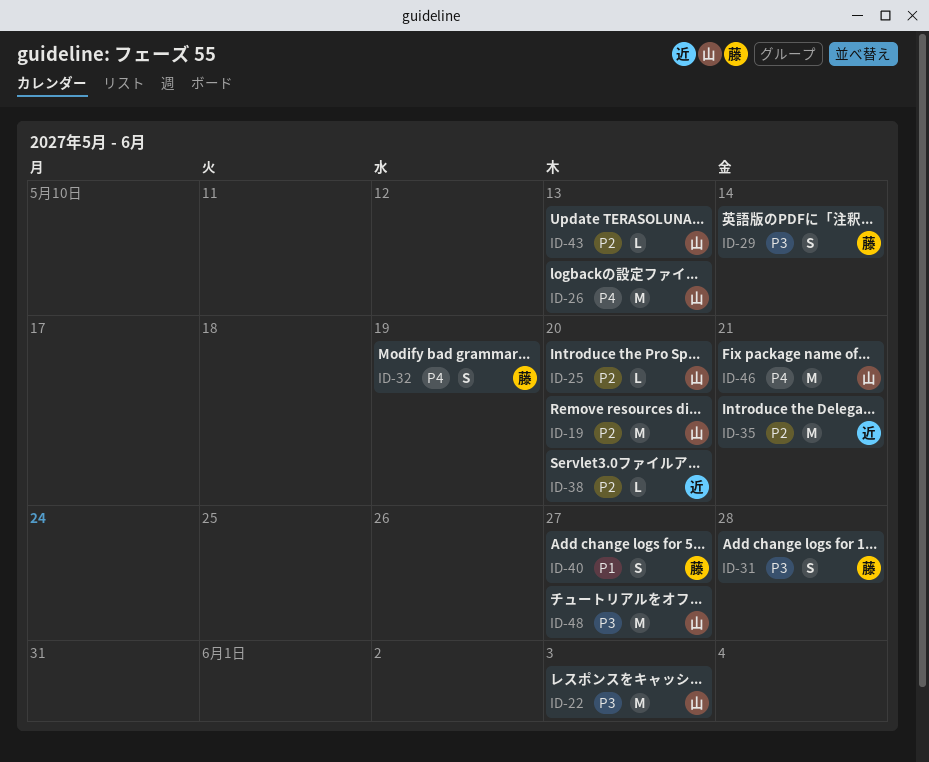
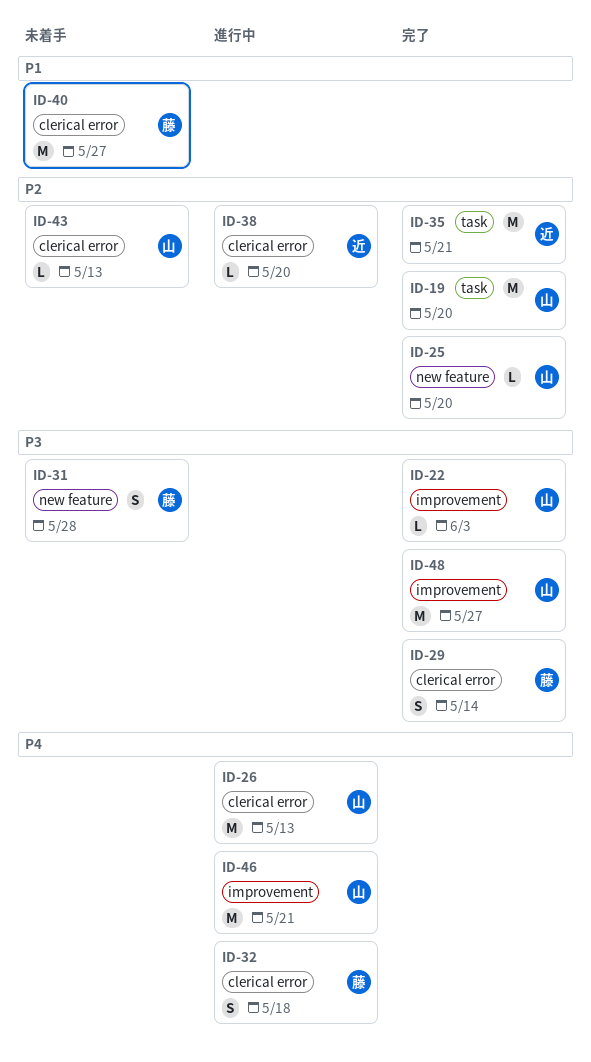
ID-22, estimate: M -> L
ID-32, due: May 19 -> May 18
ID-40, estimate: S -> M

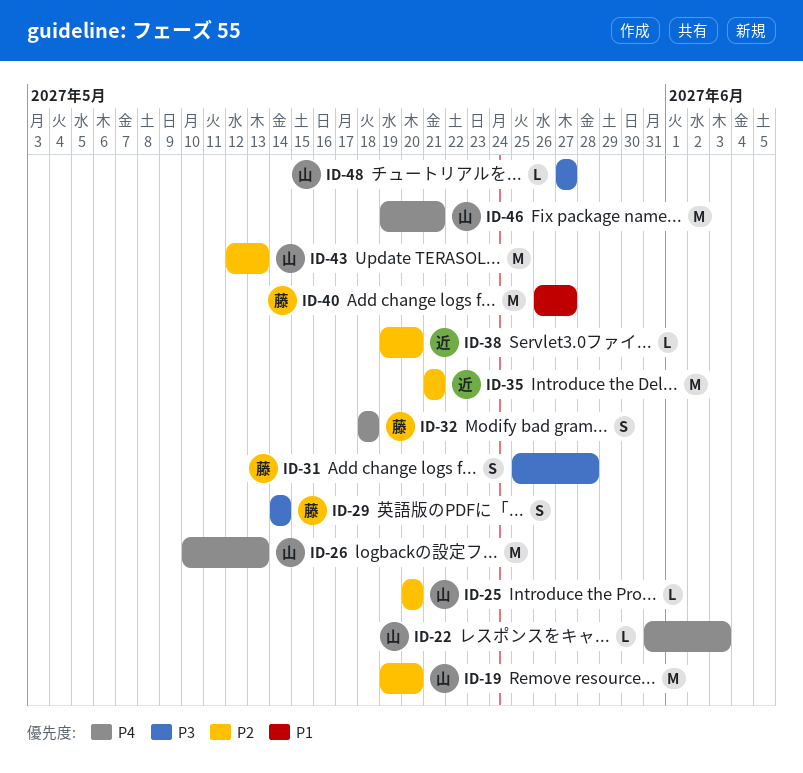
ID-22, priority: P3 -> P4
ID-43, estimate: L -> M
ID-48, estimate: M -> L

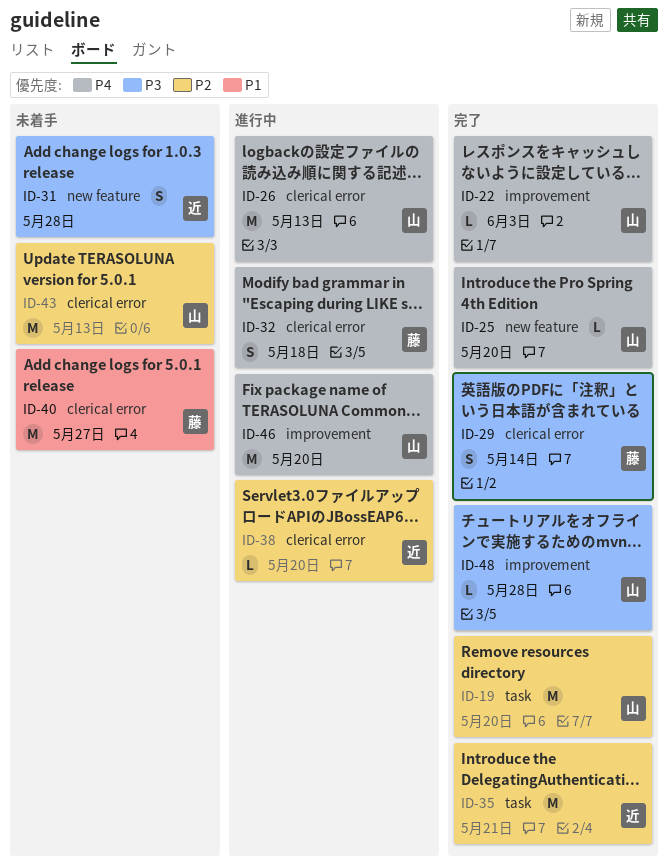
ID-25, priority: P2 -> P4
ID-31, owner: 藤 -> 近
ID-46, due: May 21 -> May 20
ID-48, due: May 27 -> May 28

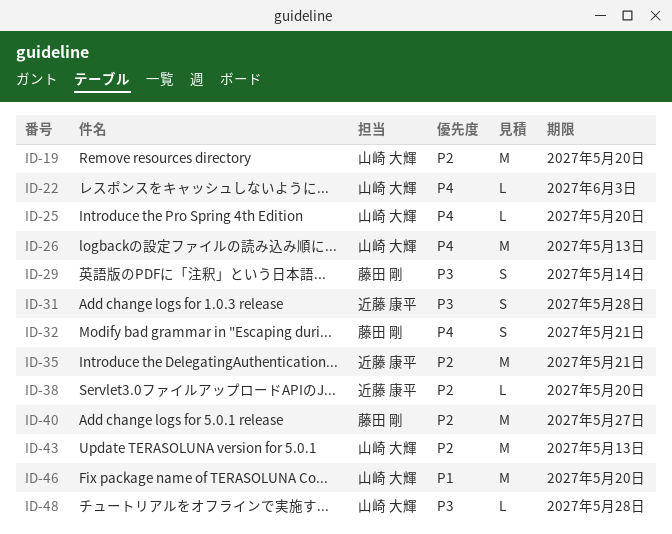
ID-32, due: May 18 -> May 21
ID-40, priority: P1 -> P2
ID-46, priority: P4 -> P1

